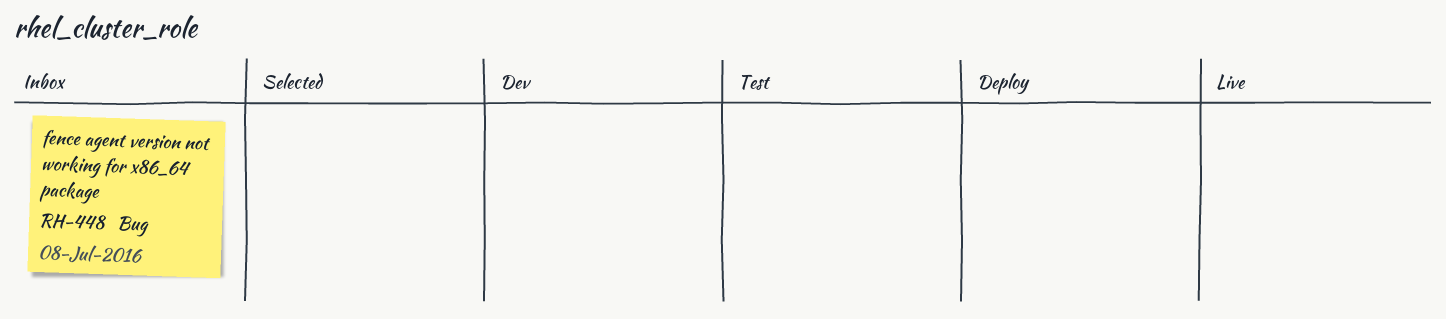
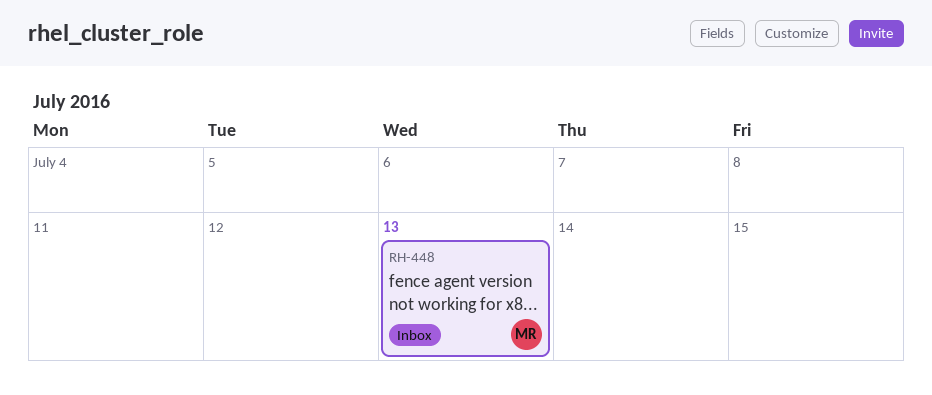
RH-448, due: Jul 8 -> Jul 13

